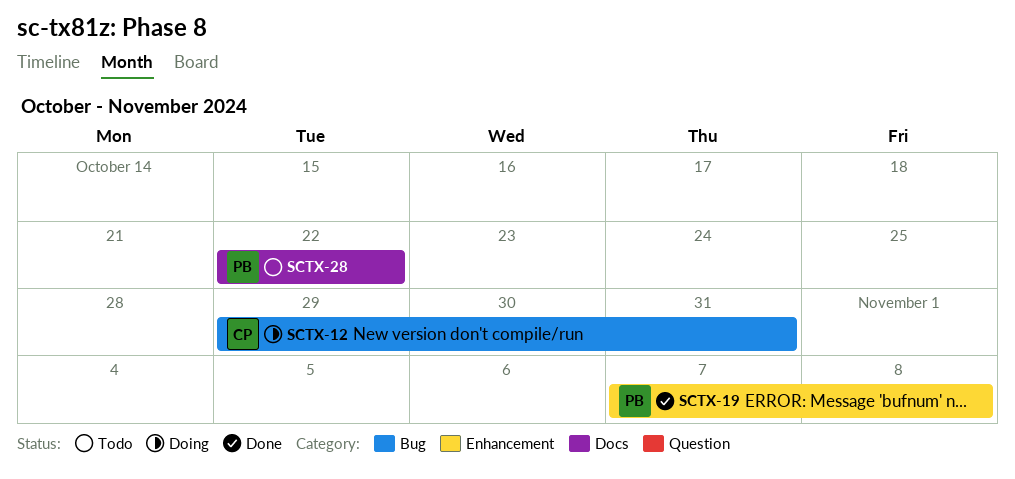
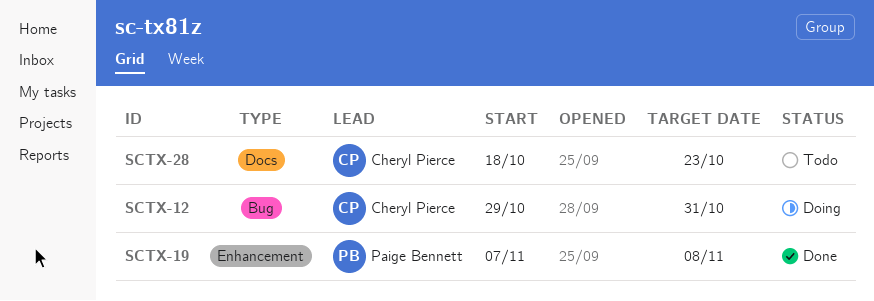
SCTX-28, owner: Paige Bennett -> Cheryl Pierce
SCTX-28, start: Oct 22 -> Oct 18
SCTX-28, due: Oct 22 -> Oct 23

